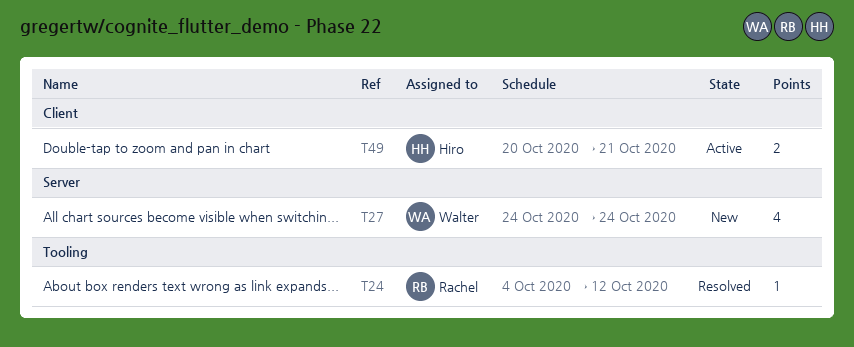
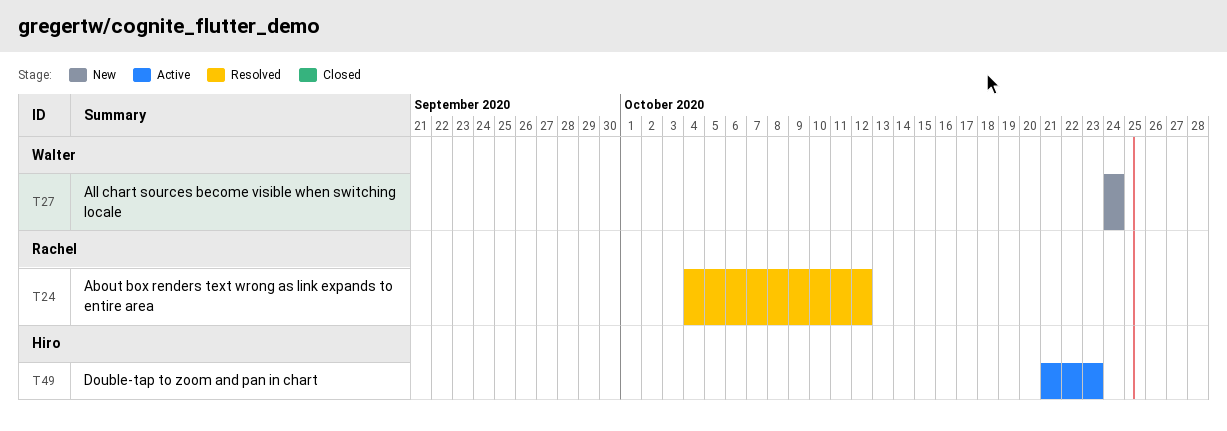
T49, start: Oct 20 -> Oct 21
T49, due: Oct 21 -> Oct 23

